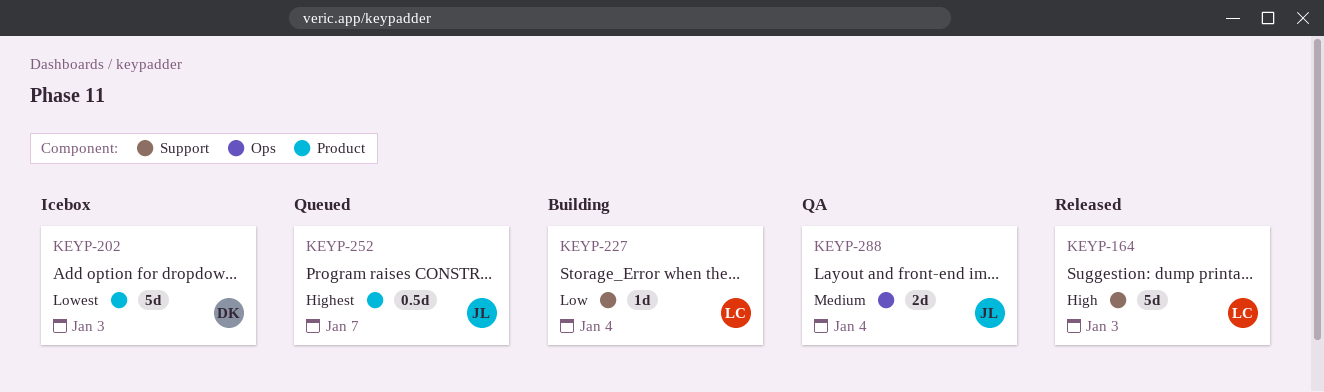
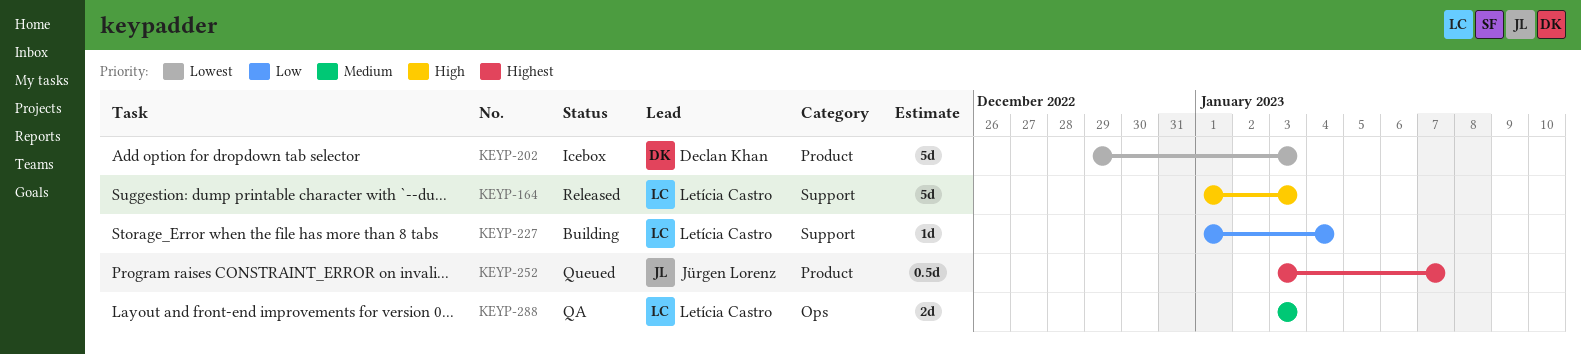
KEYP-288, owner: Jürgen Lorenz -> Letícia Castro
KEYP-288, due: Jan 4 -> Jan 3

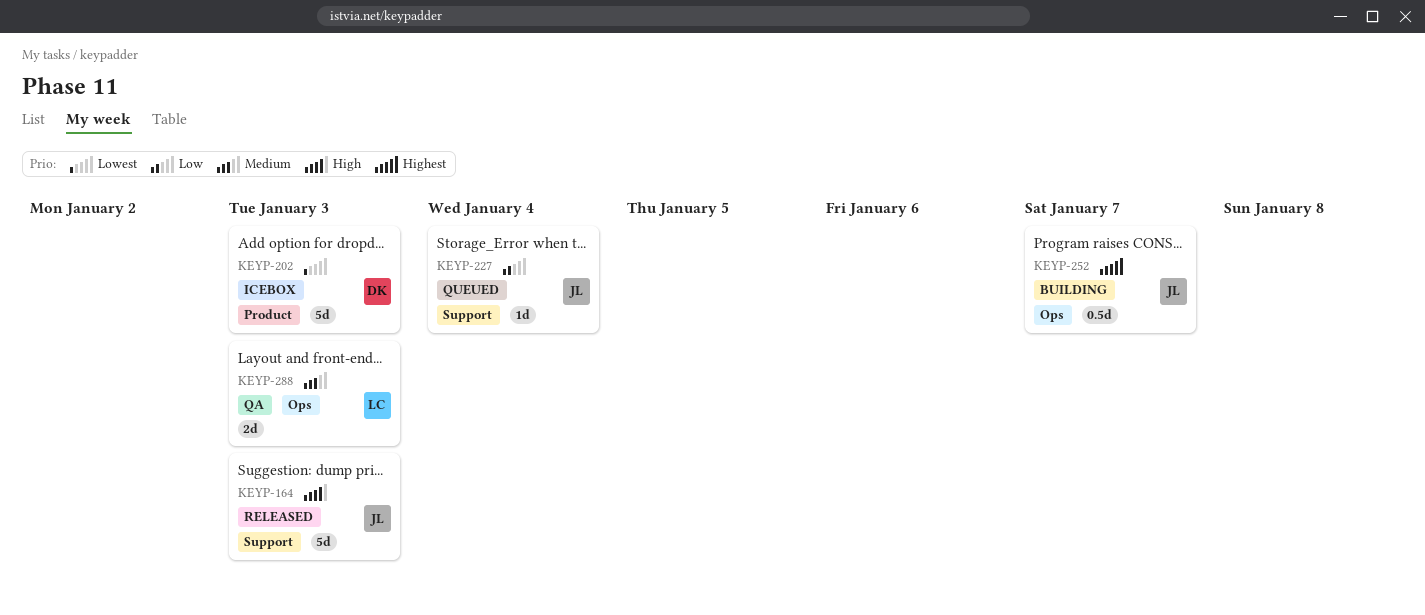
KEYP-164, owner: Letícia Castro -> Jürgen Lorenz
KEYP-227, status: Building -> Queued
KEYP-227, owner: Letícia Castro -> Jürgen Lorenz
KEYP-252, status: Queued -> Building
KEYP-252, label: Product -> Ops

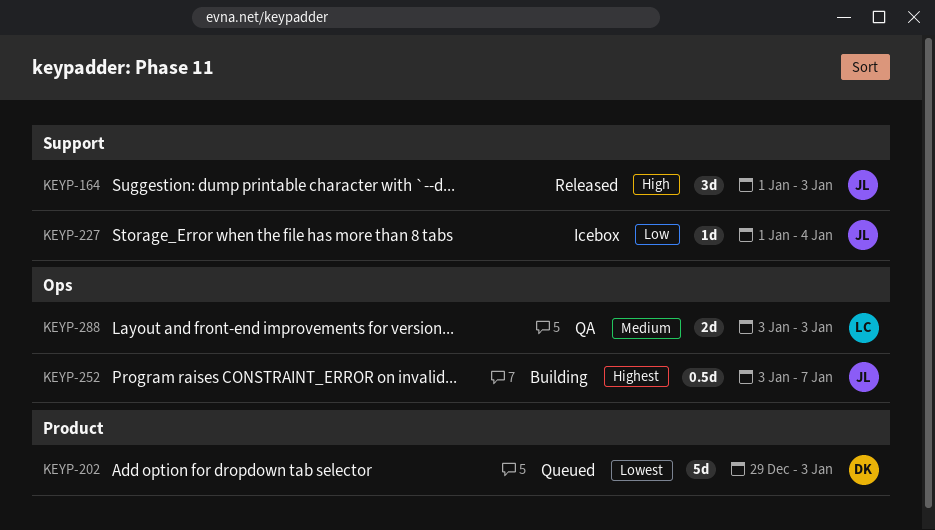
KEYP-164, estimate: 5d -> 3d
KEYP-202, status: Icebox -> Queued
KEYP-227, status: Queued -> Icebox

